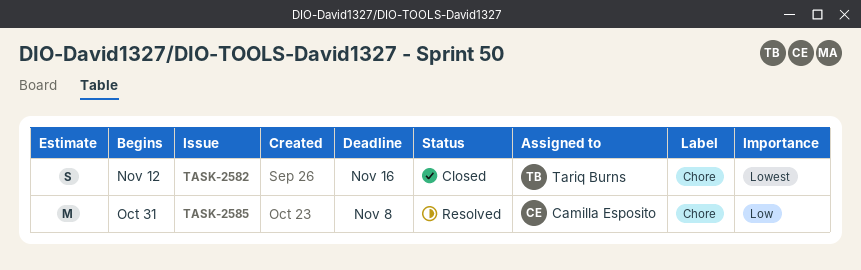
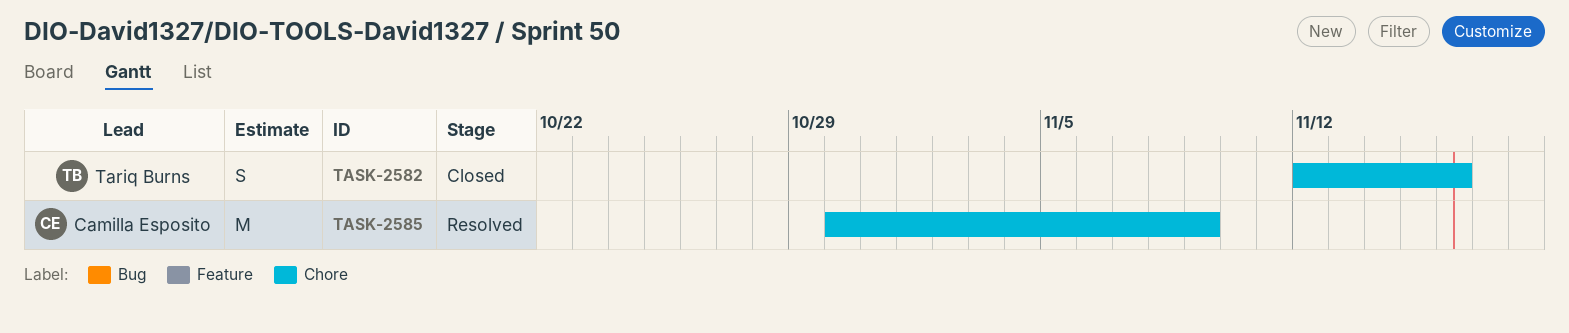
TASK-2585, start: Oct 31 -> Oct 30
TASK-2585, due: Nov 8 -> Nov 9

